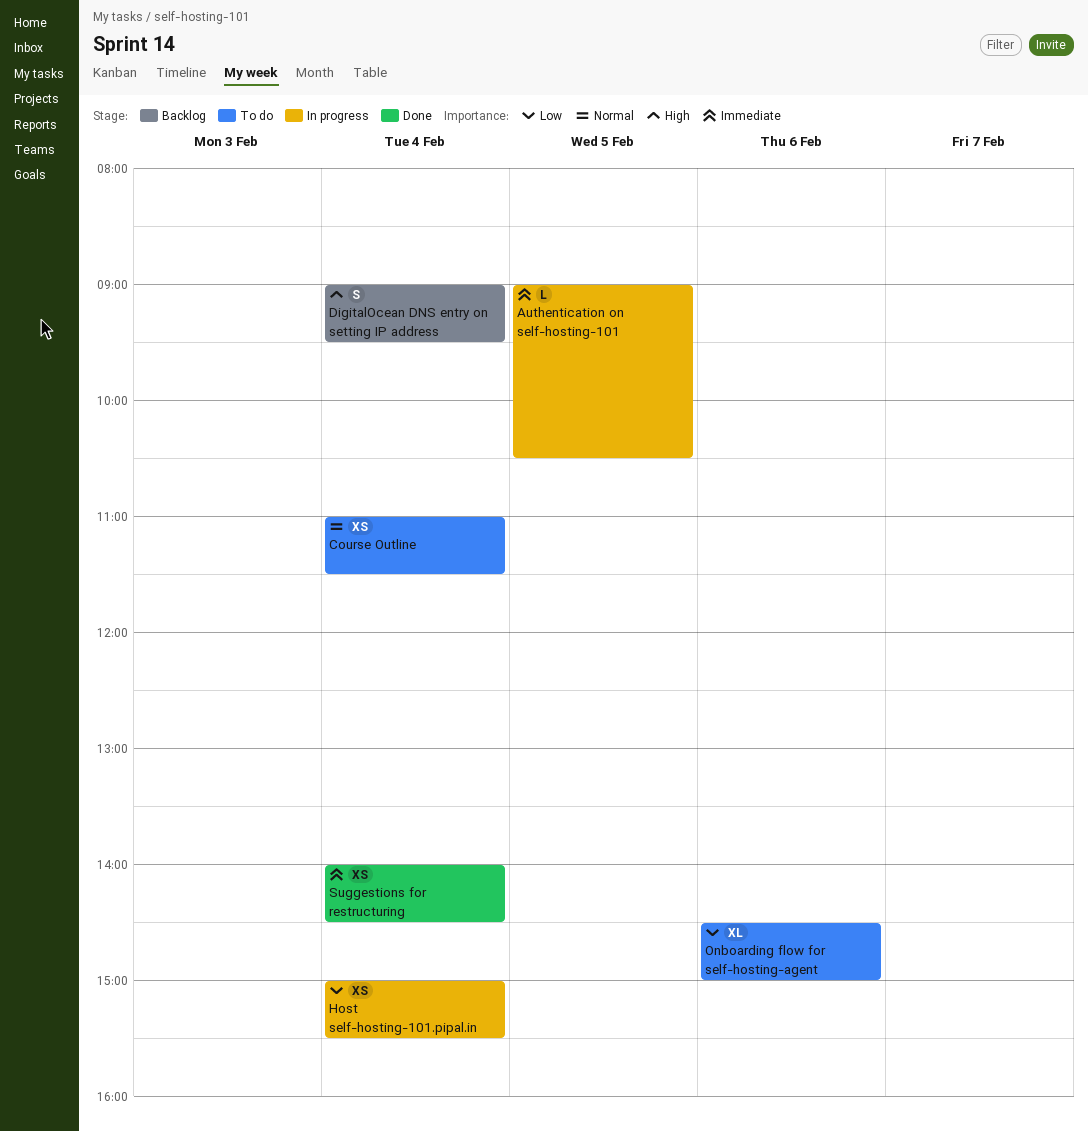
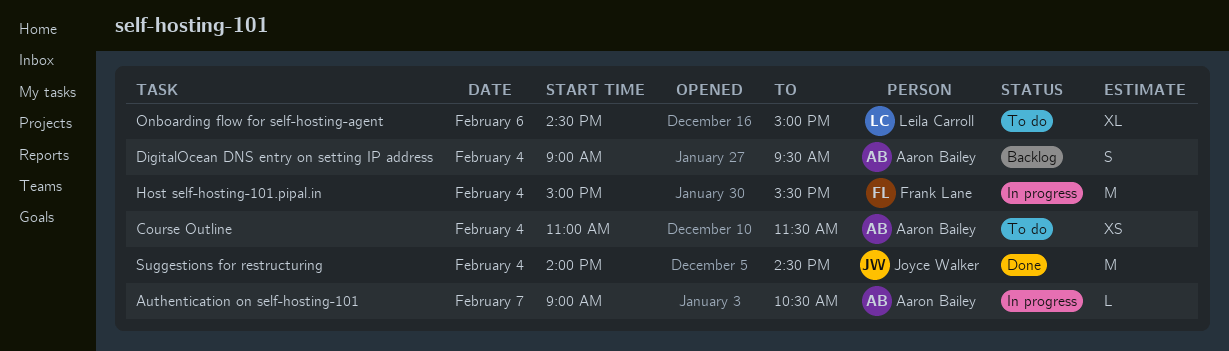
Authentication on self-hosting-101, day: Feb 5 -> Feb 7
Host self-hosting-101.pipal.in, estimate: XS -> M
Suggestions for restructuring, estimate: XS -> M

